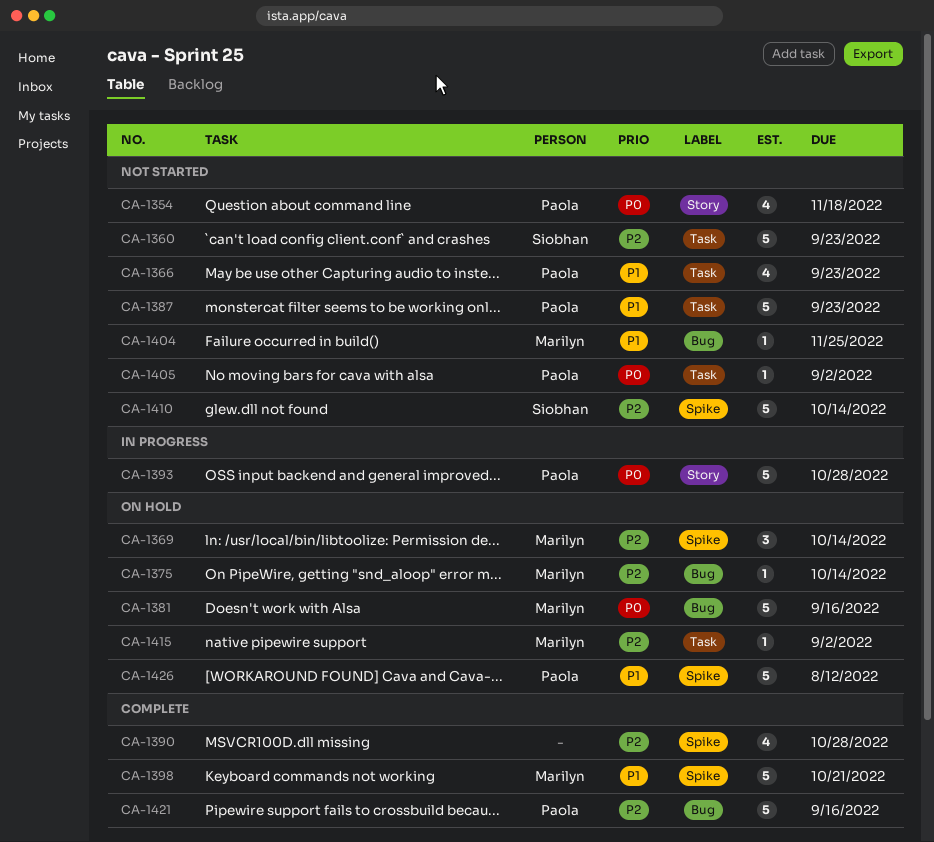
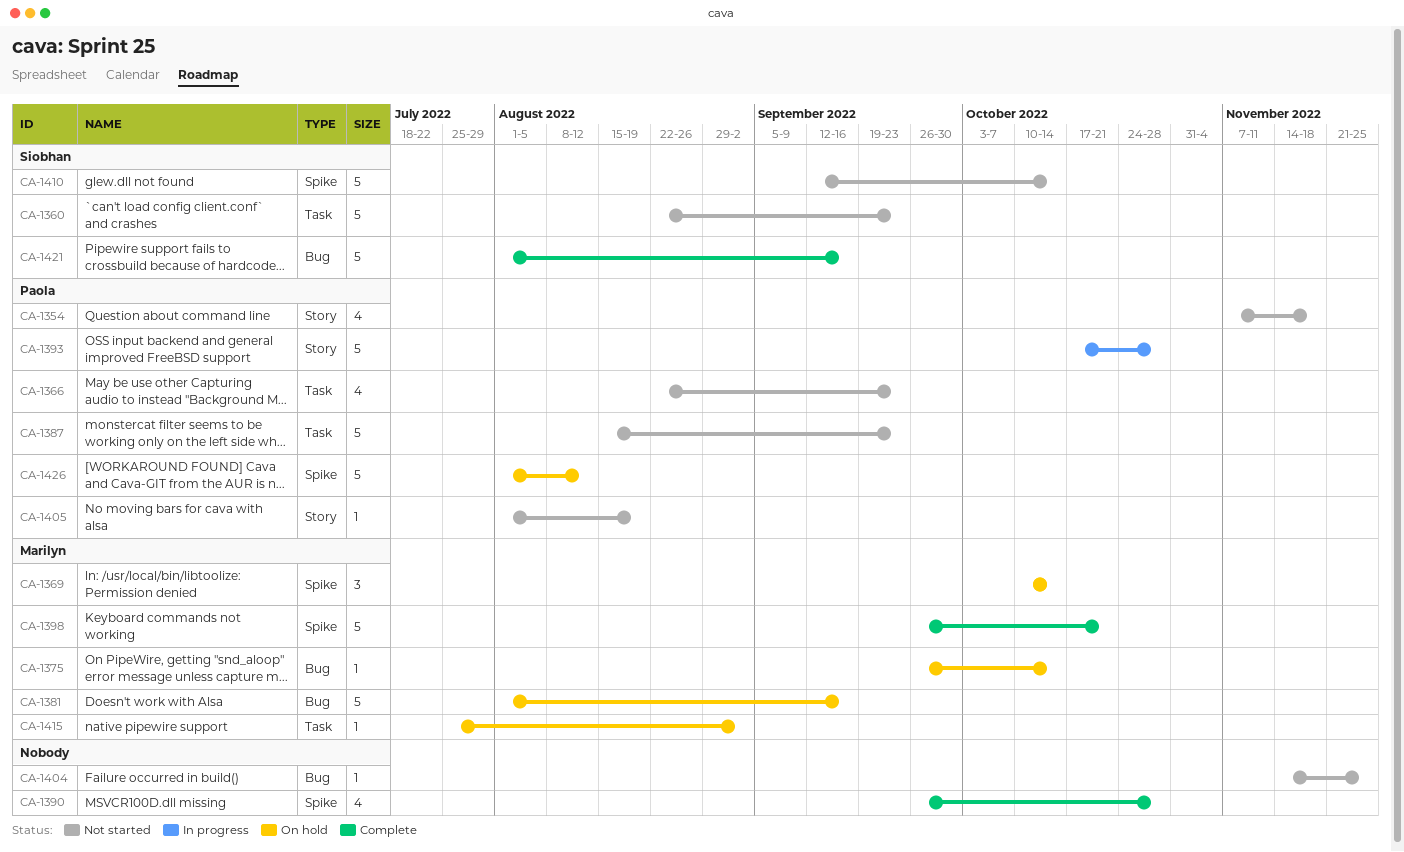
CA-1404, owner: Marilyn -> none
CA-1405, label: Task -> Story
CA-1405, due: Sep 2 -> Aug 19
CA-1421, owner: Paola -> Siobhan

